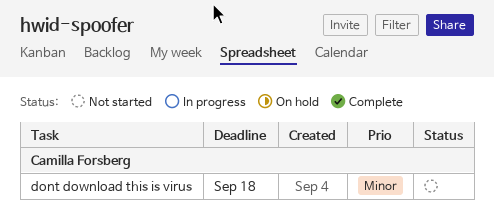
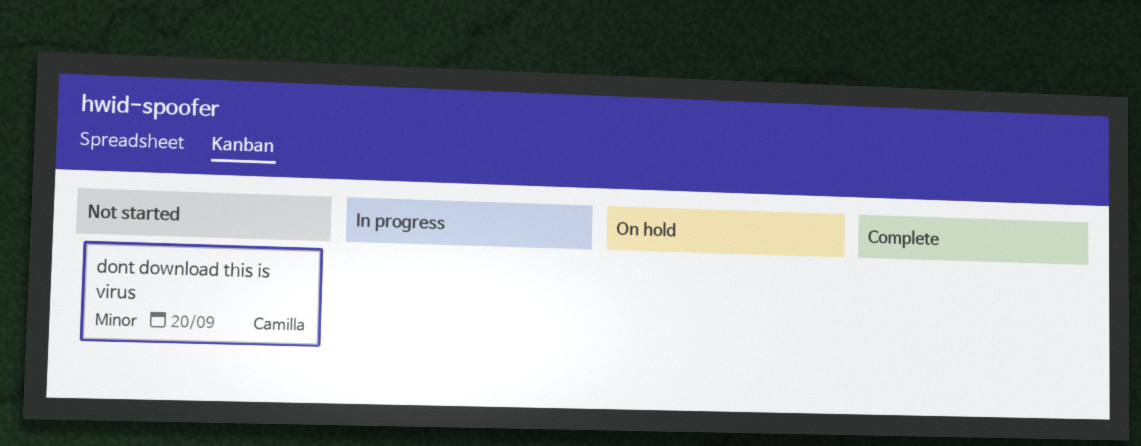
dont download this is virus, due: Sep 18 -> Sep 20

